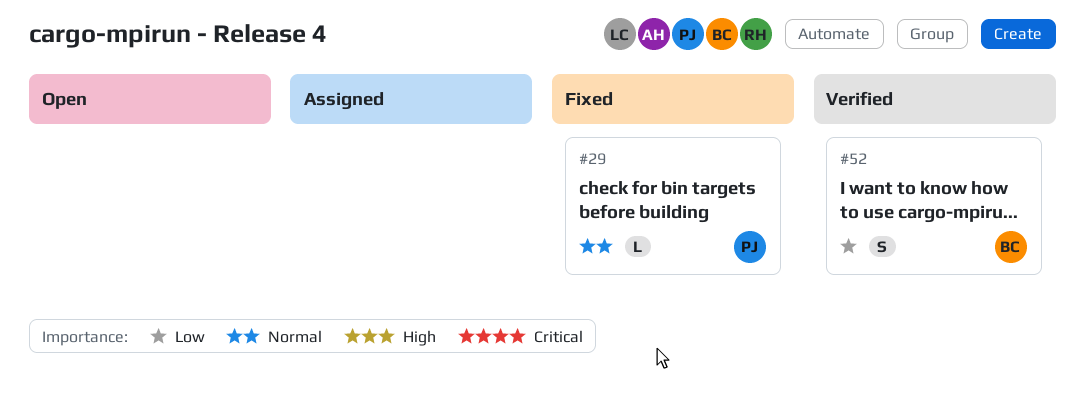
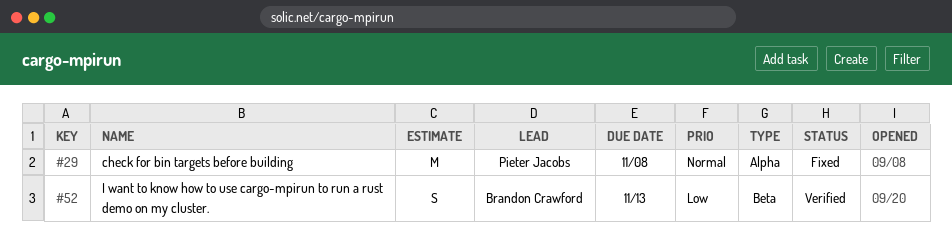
#29, estimate: L -> M

